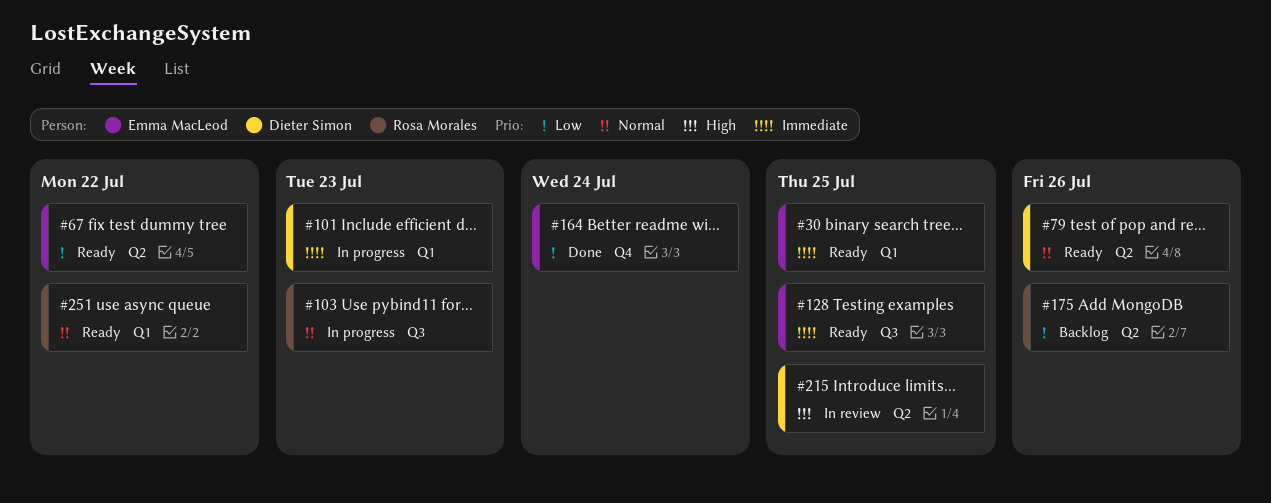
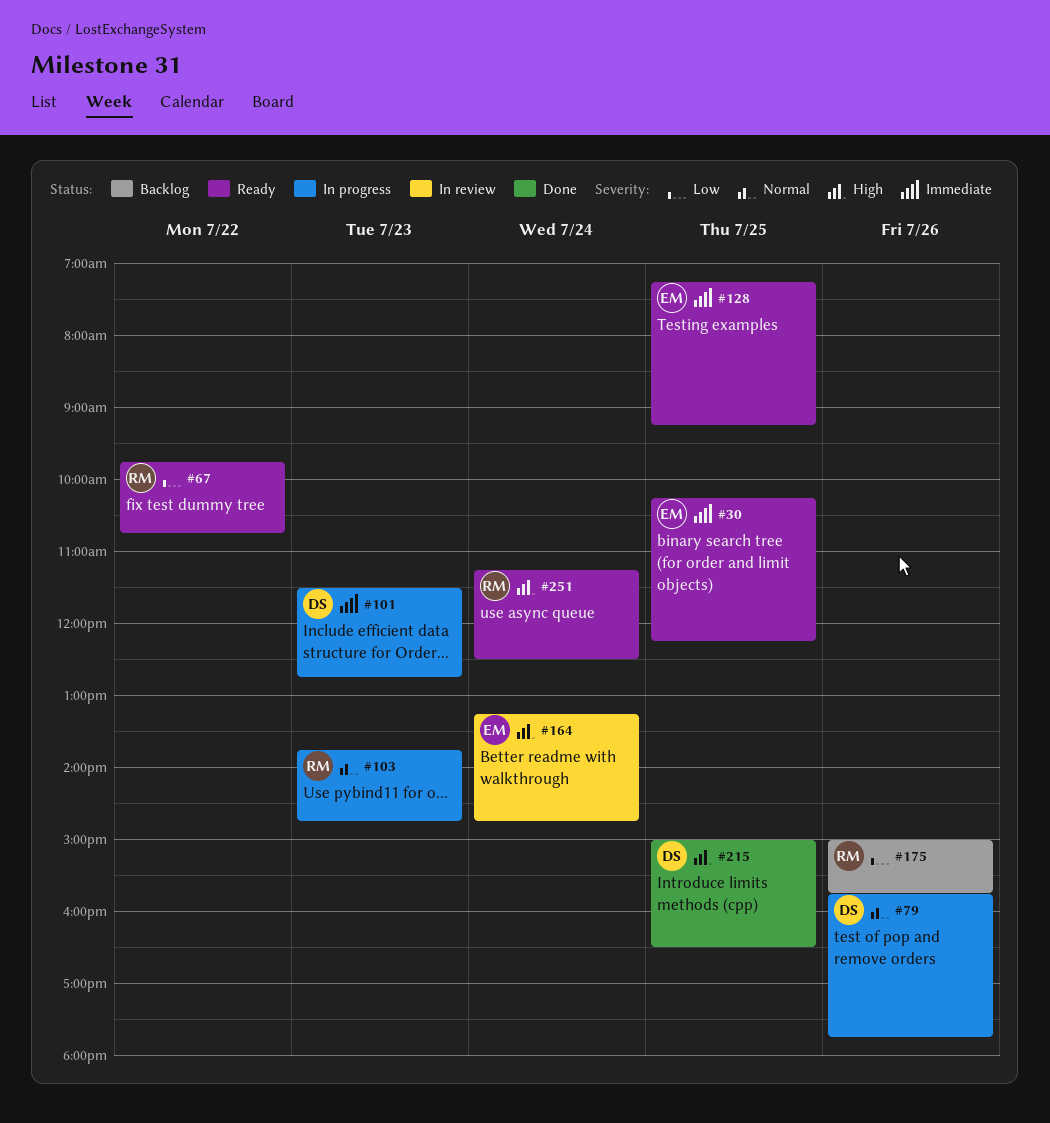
#67, owner: Emma MacLeod -> Rosa Morales
#79, status: Ready -> In progress
#164, status: Done -> In review
#164, priority: Low -> High
#215, status: In review -> Done
#251, priority: Normal -> High
#251, day: Jul 22 -> Jul 24

